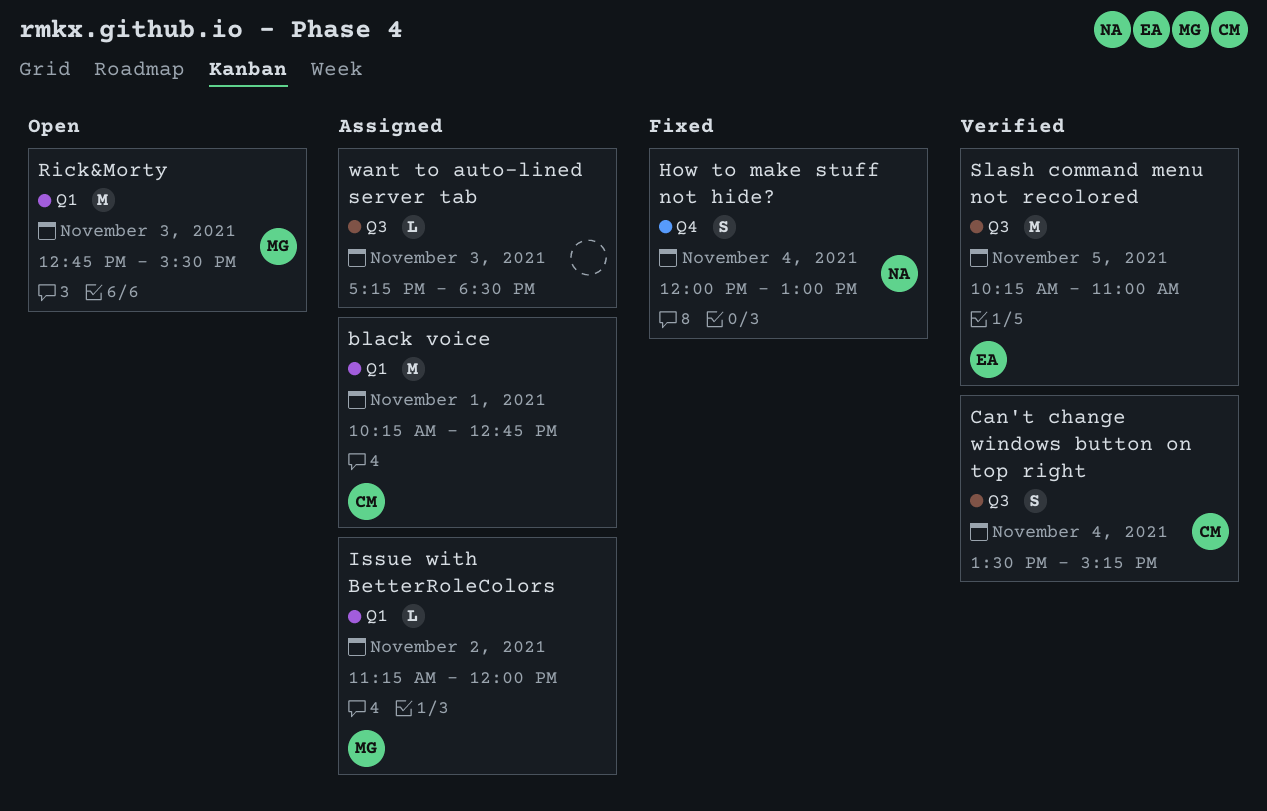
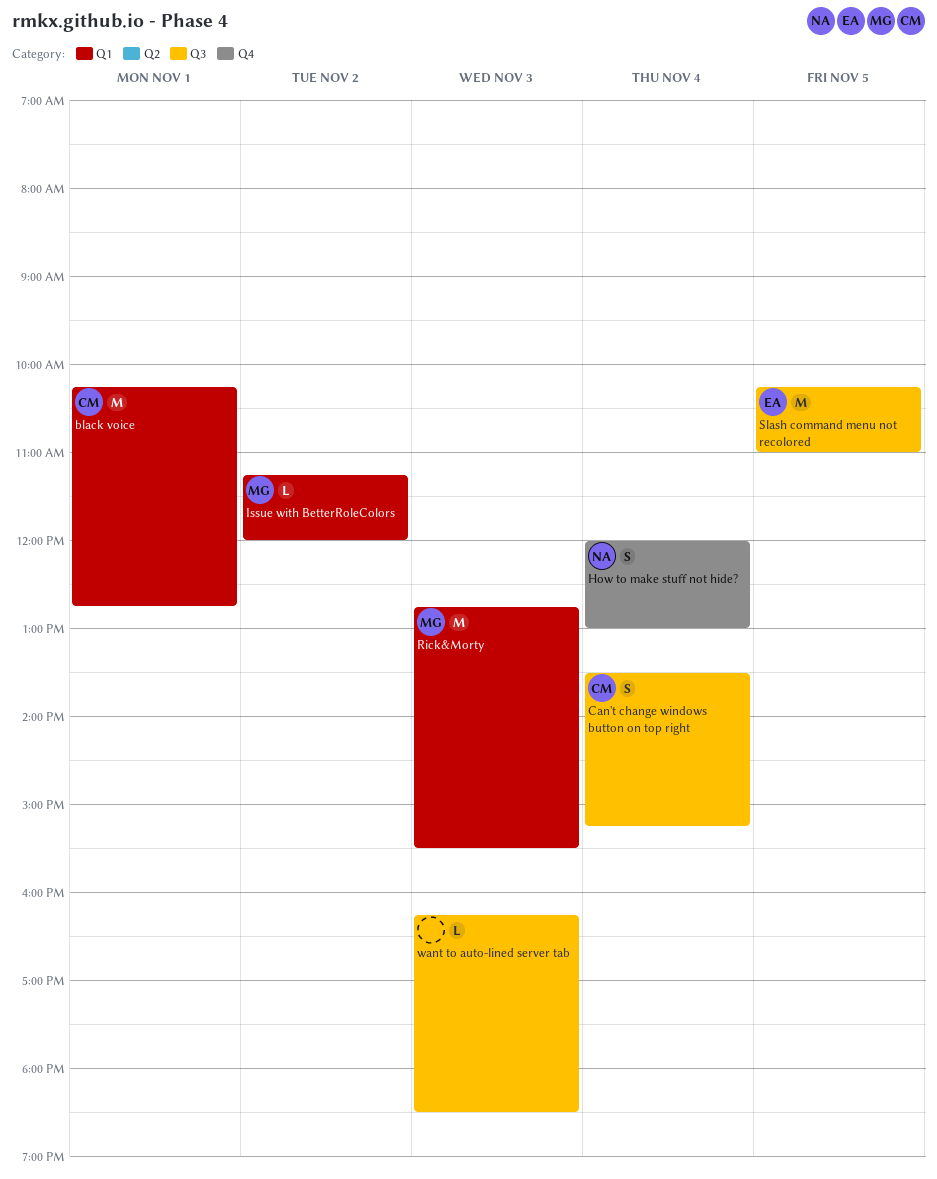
want to auto-lined server tab, begins: 17:15 -> 16:15

